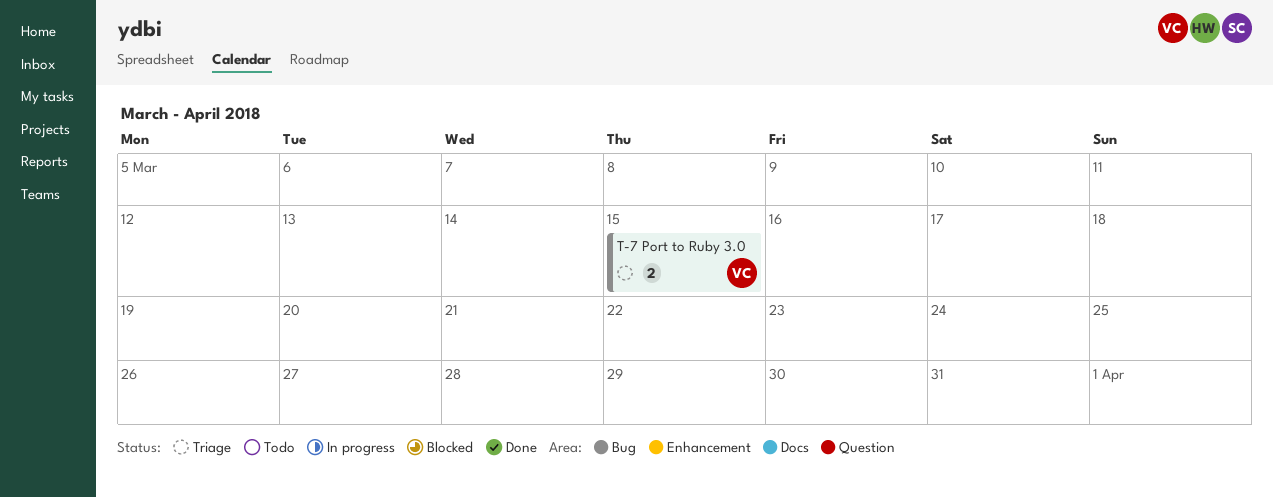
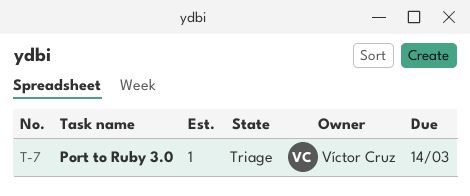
T-7, estimate: 2 -> 1
T-7, due: Mar 15 -> Mar 14

